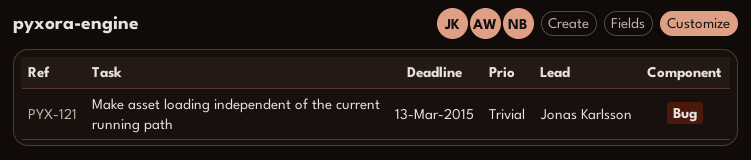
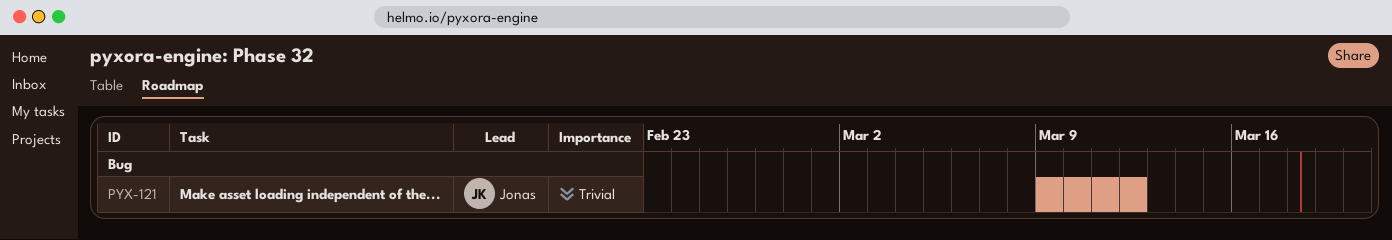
PYX-121, due: Mar 13 -> Mar 12

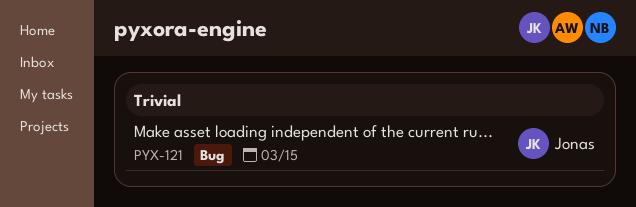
PYX-121, due: Mar 12 -> Mar 15

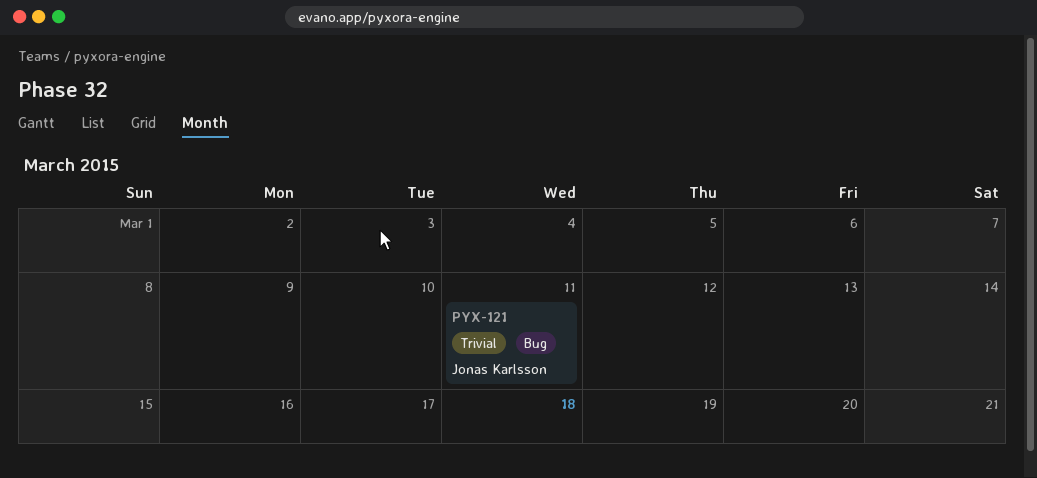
PYX-121, due: Mar 15 -> Mar 11

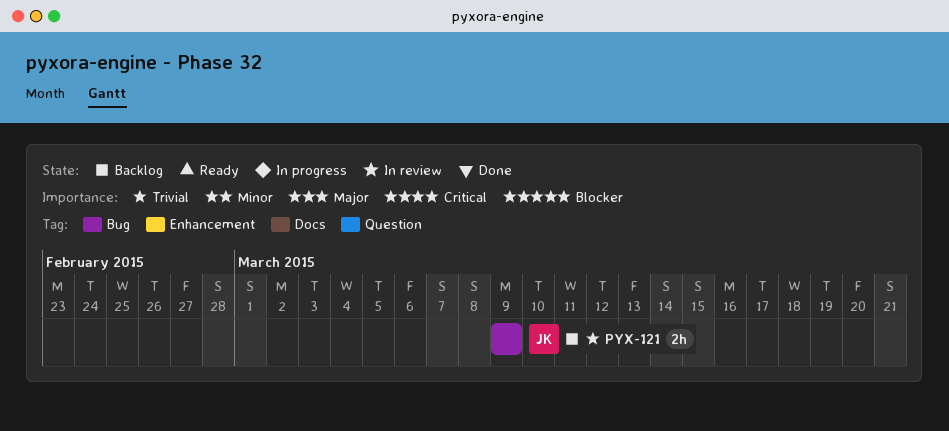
PYX-121, due: Mar 11 -> Mar 9

